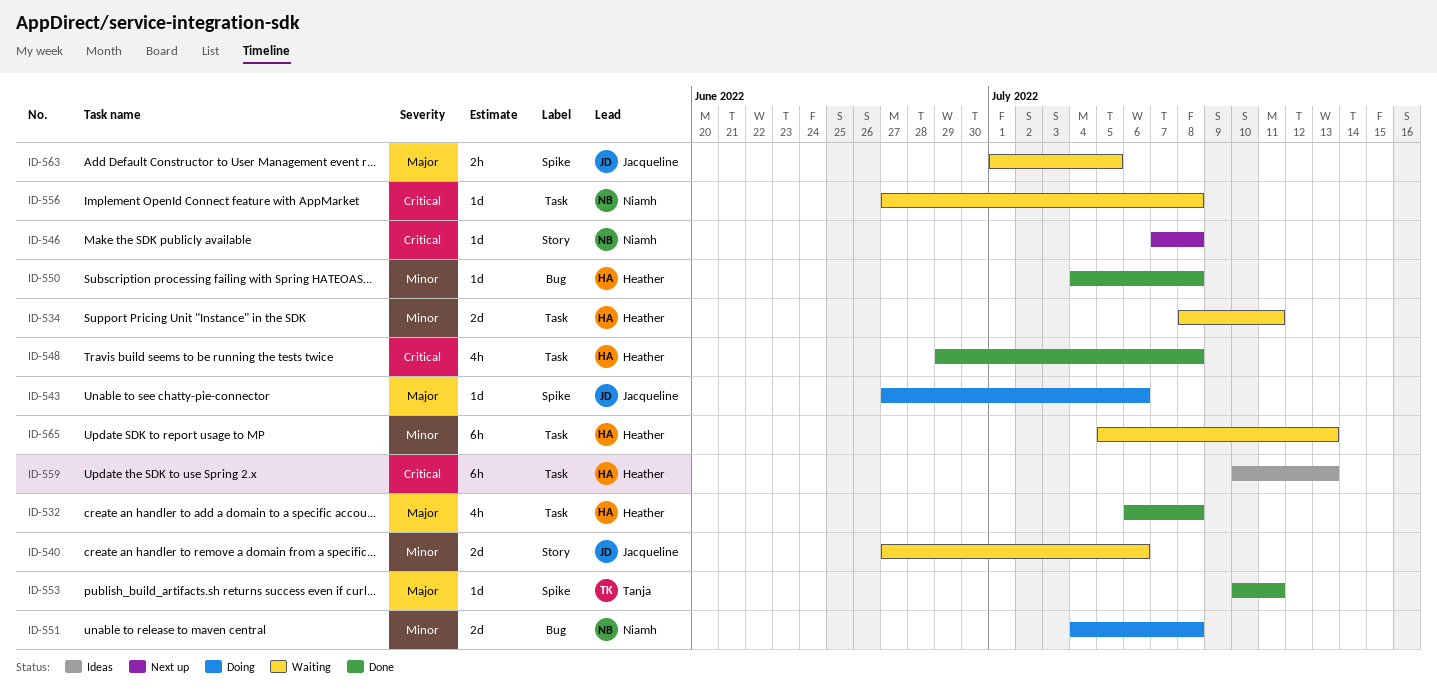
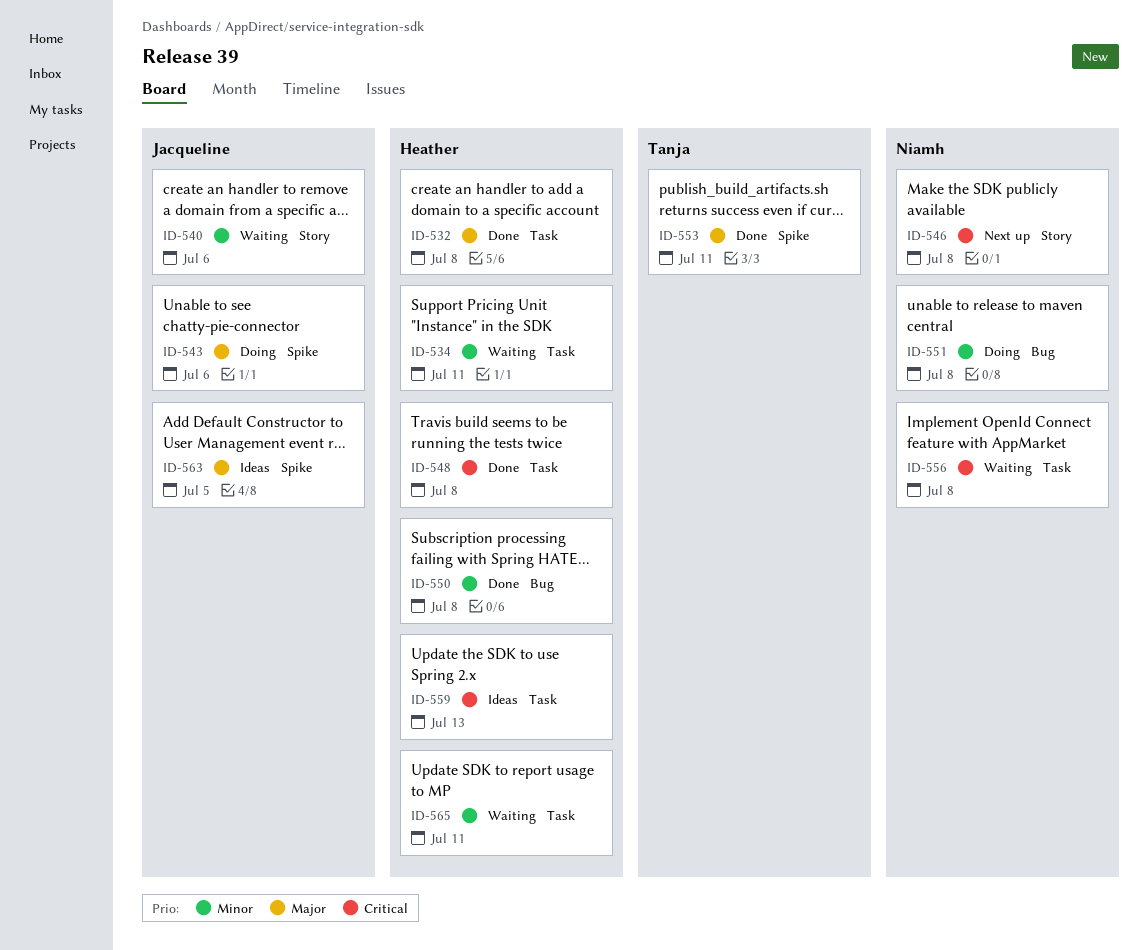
ID-563, status: Waiting -> Ideas
ID-565, due: Jul 13 -> Jul 11

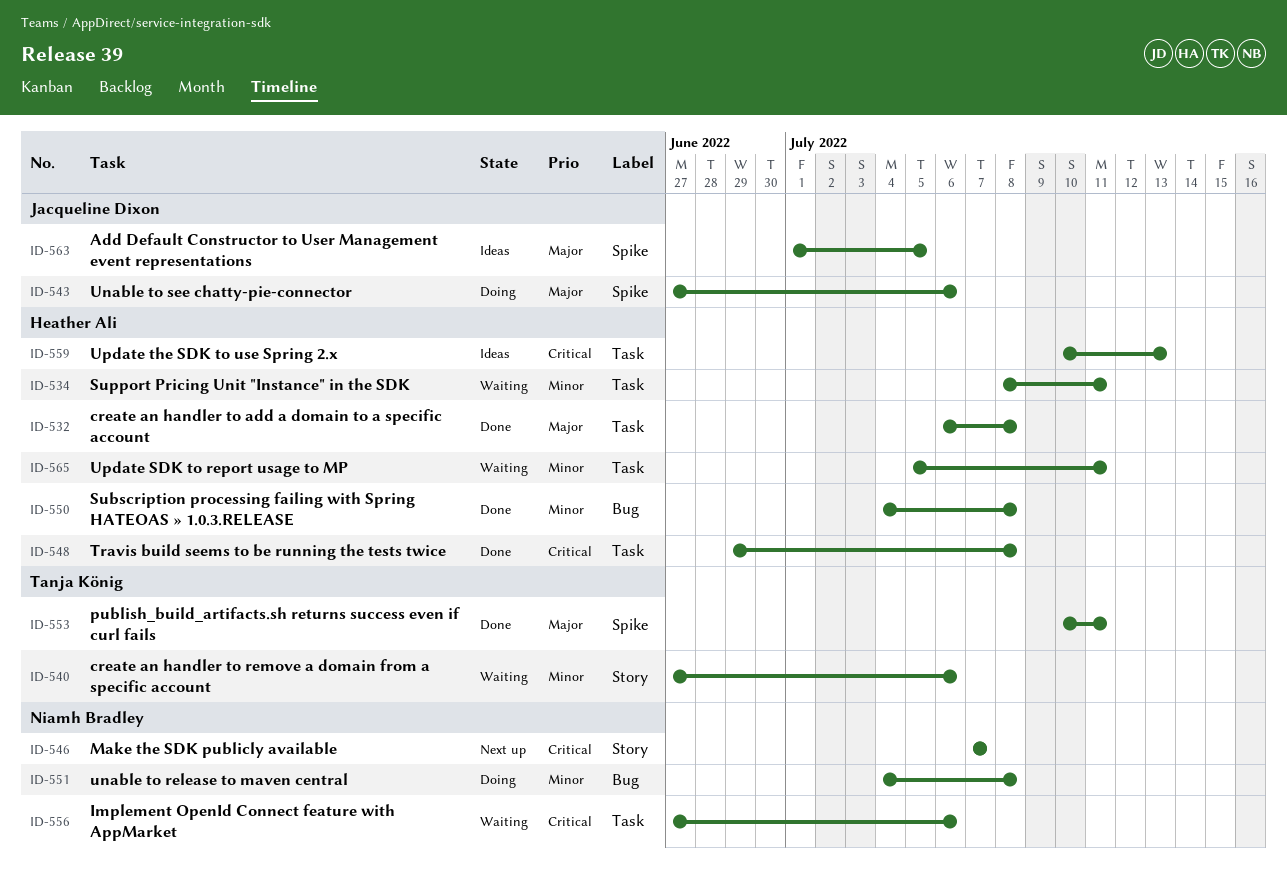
ID-540, owner: Jacqueline Dixon -> Tanja König
ID-546, due: Jul 8 -> Jul 7
ID-556, due: Jul 8 -> Jul 6

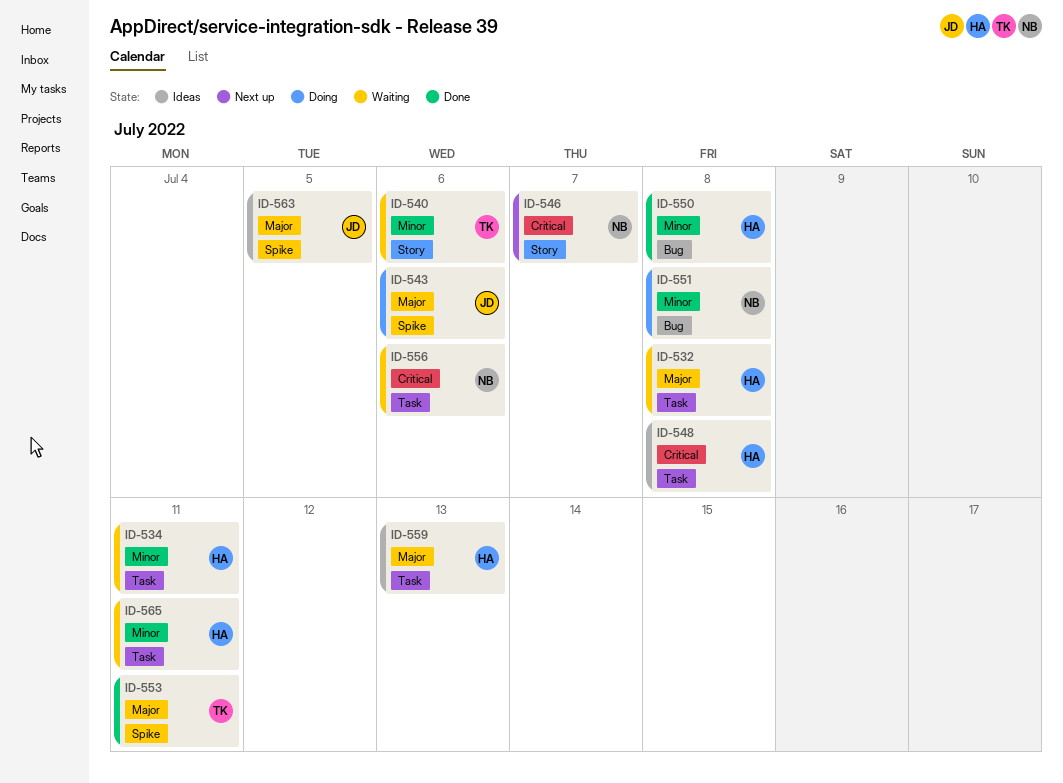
ID-532, status: Done -> Waiting
ID-548, status: Done -> Ideas
ID-559, priority: Critical -> Major

